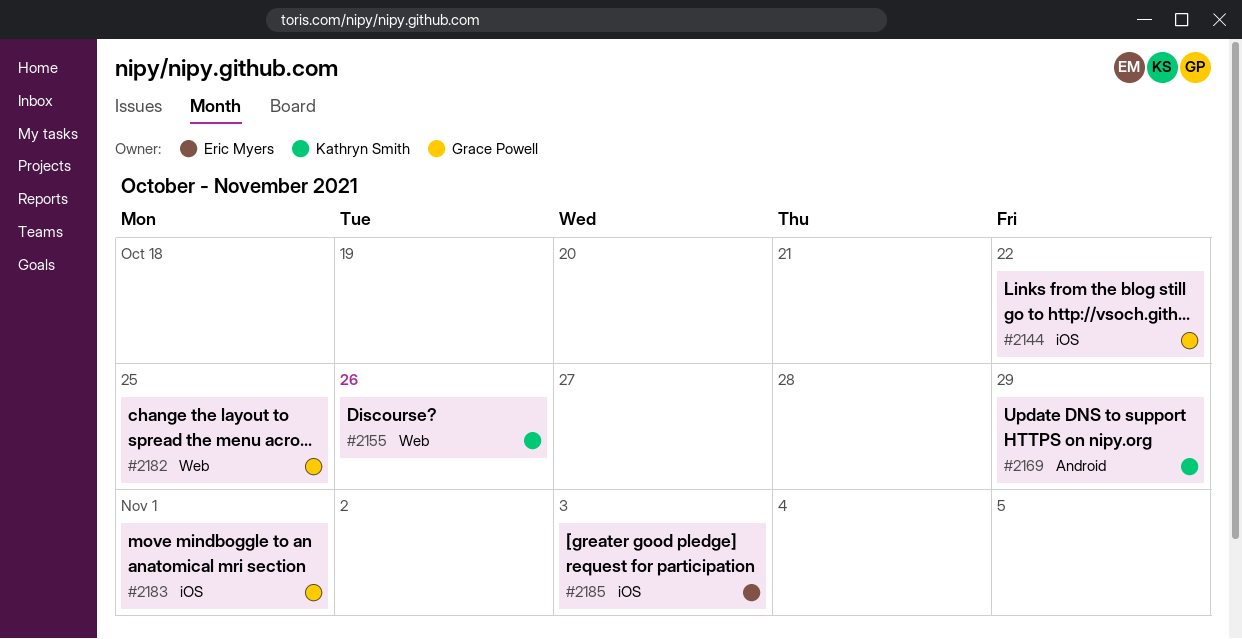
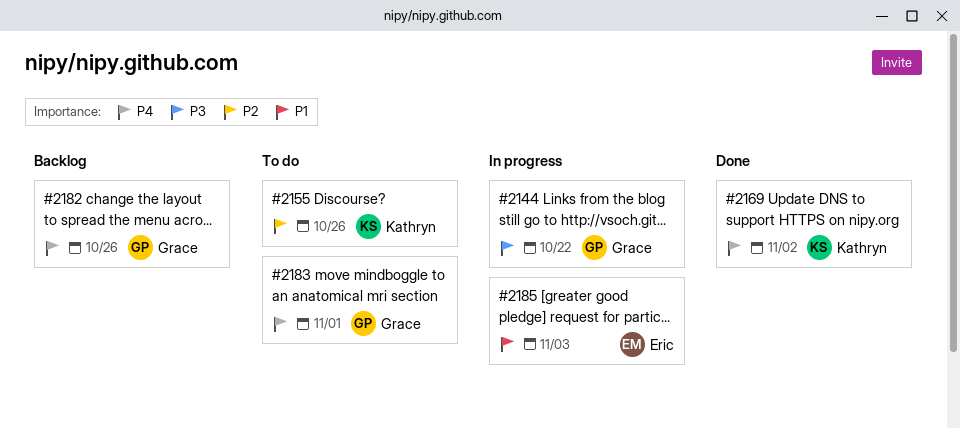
#2169, due: Oct 29 -> Nov 2
#2182, due: Oct 25 -> Oct 26

